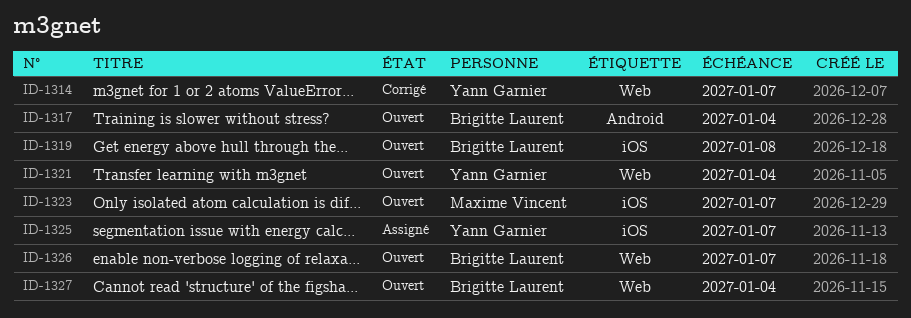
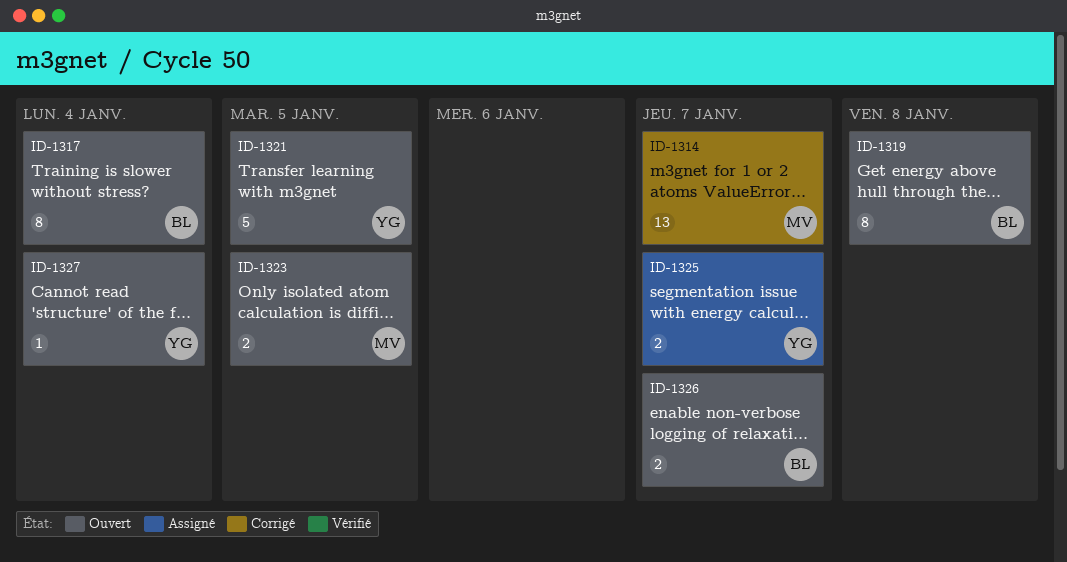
ID-1314, owner: Yann Garnier -> Maxime Vincent
ID-1321, due: Jan 4 -> Jan 5
ID-1323, due: Jan 7 -> Jan 5
ID-1327, owner: Brigitte Laurent -> Yann Garnier

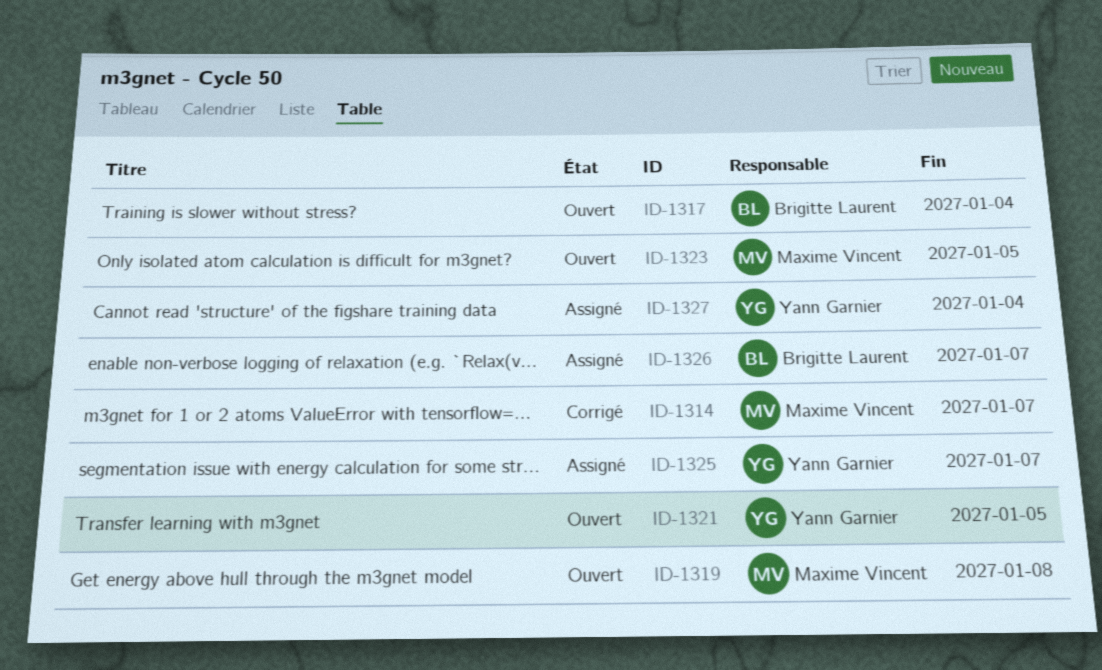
ID-1319, owner: Brigitte Laurent -> Maxime Vincent
ID-1326, status: Ouvert -> Assigné
ID-1327, status: Ouvert -> Assigné

